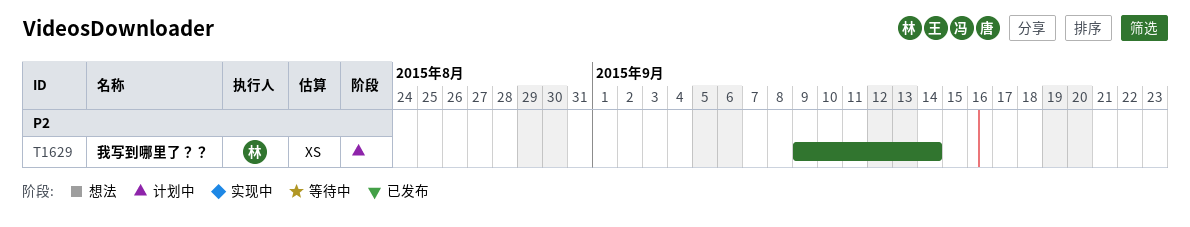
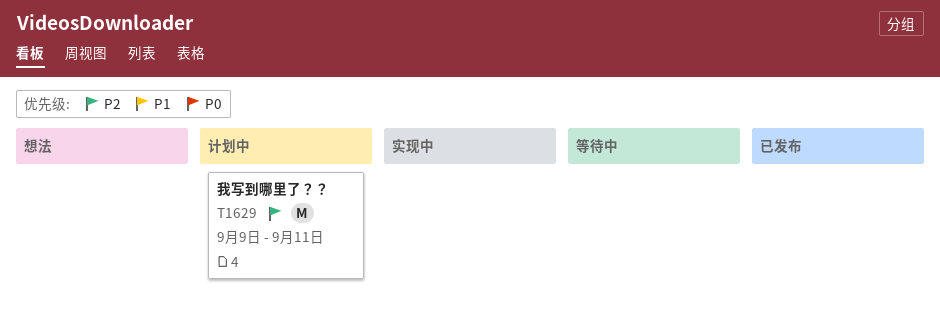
T1629, estimate: XS -> M
T1629, due: Sep 14 -> Sep 11

